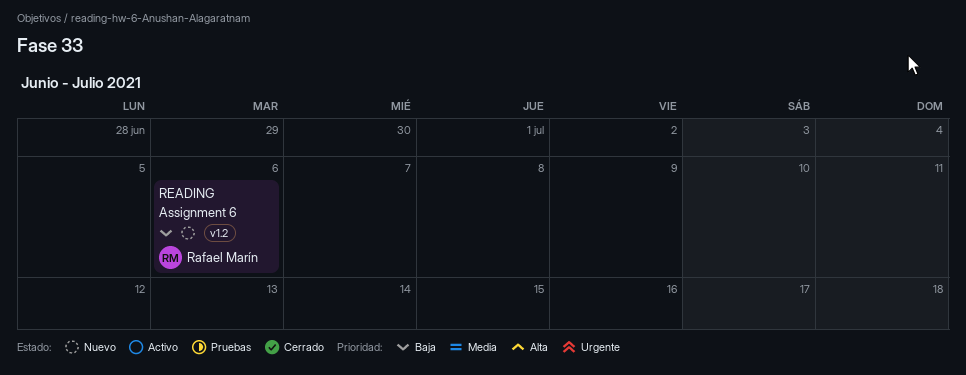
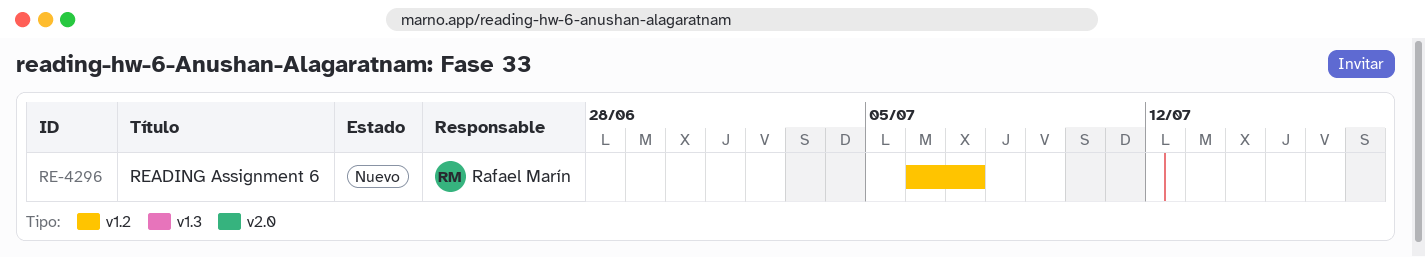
READING Assignment 6, due: Jul 6 -> Jul 7

